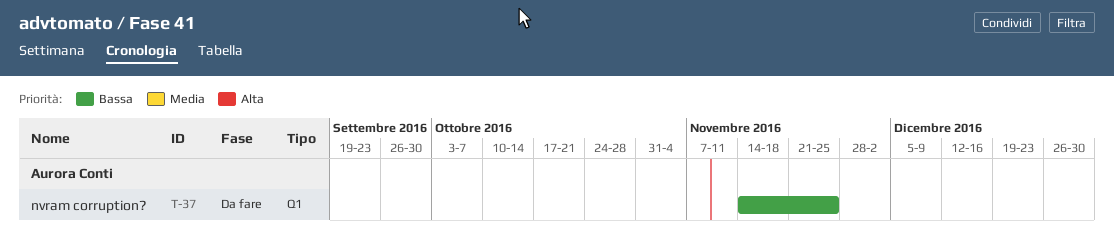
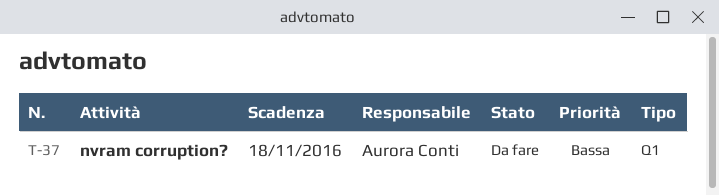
T-37, due: Nov 25 -> Nov 18

